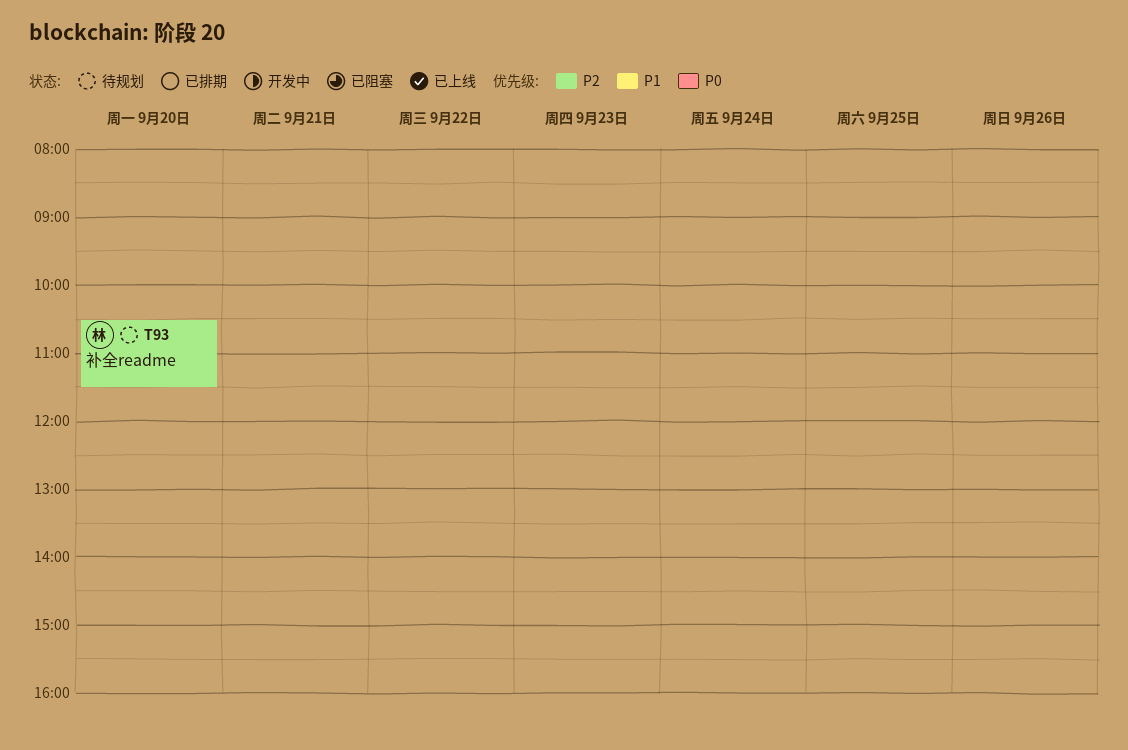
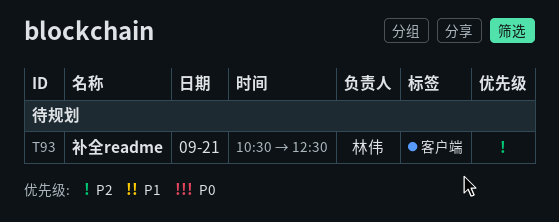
T93, day: Sep 20 -> Sep 21
T93, ends: 11:30 -> 12:30

